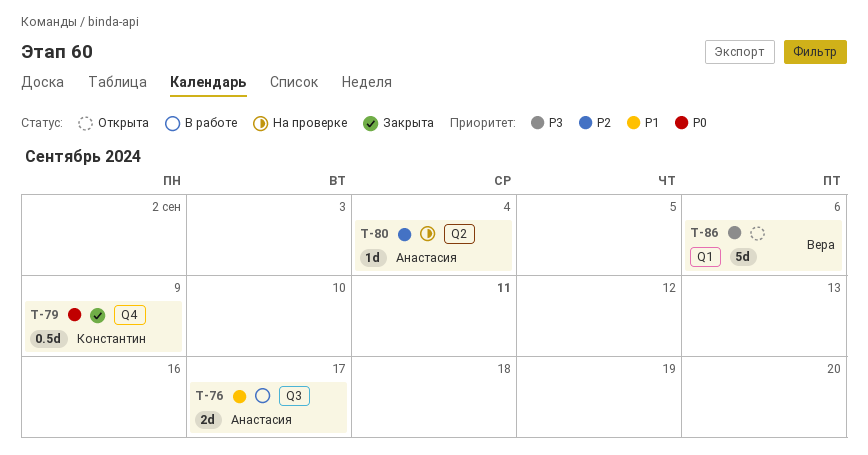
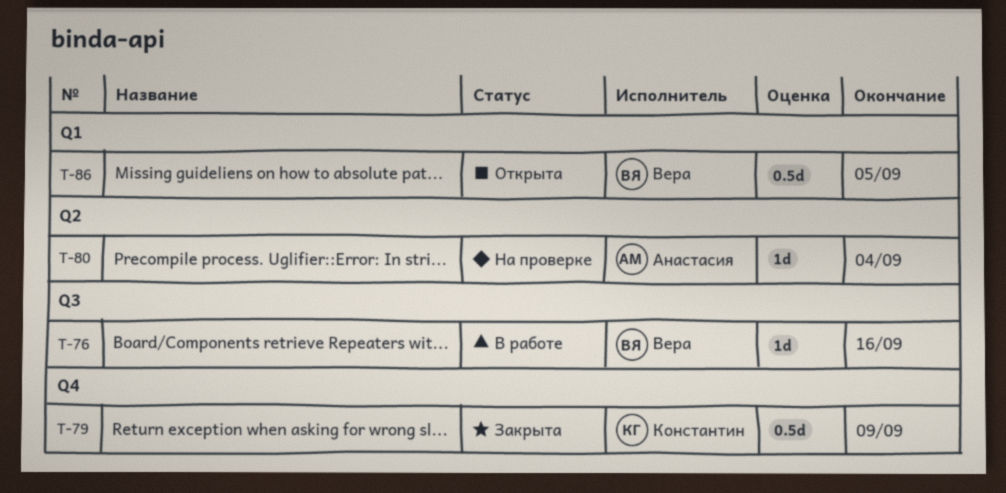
T-76, owner: Анастасия -> Вера
T-76, estimate: 2d -> 1d
T-76, due: Sep 17 -> Sep 16
T-86, estimate: 5d -> 0.5d
T-86, due: Sep 6 -> Sep 5

